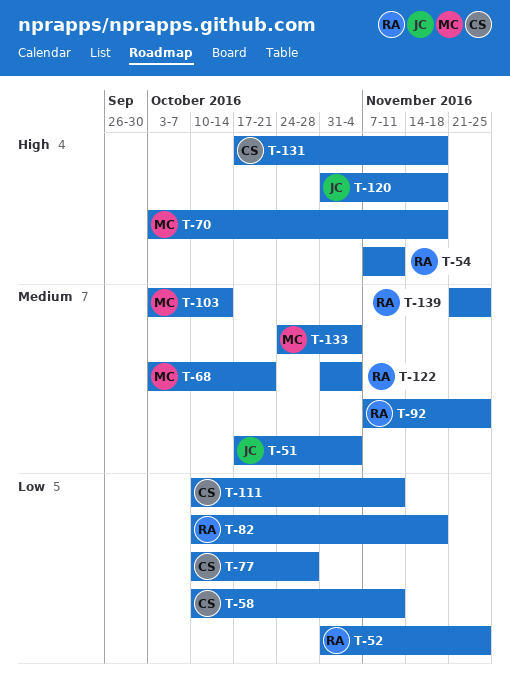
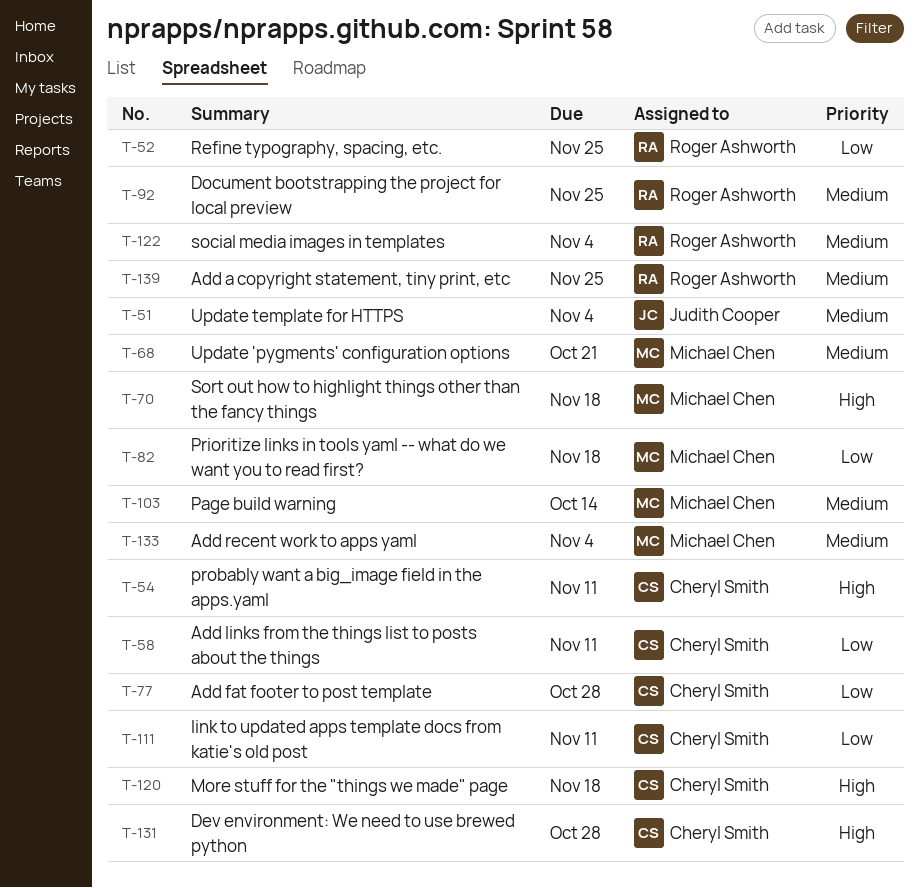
T-54, owner: Roger Ashworth -> Cheryl Smith
T-82, owner: Roger Ashworth -> Michael Chen
T-120, owner: Judith Cooper -> Cheryl Smith
T-131, due: Nov 18 -> Oct 28

